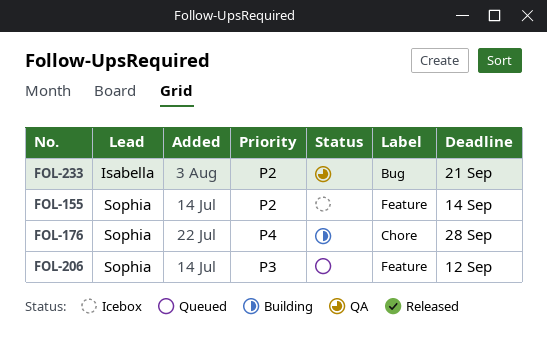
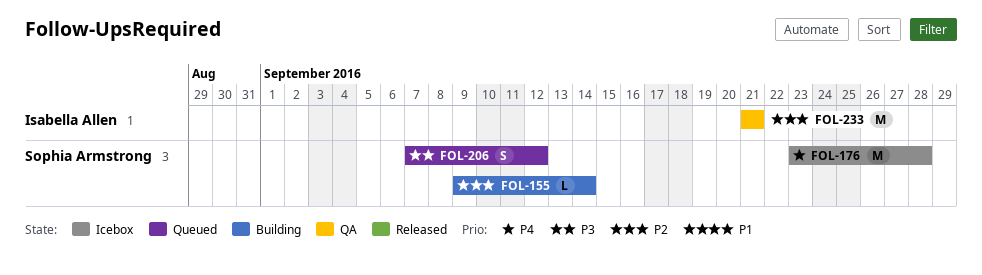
FOL-155, status: Icebox -> Building
FOL-176, status: Building -> Icebox

